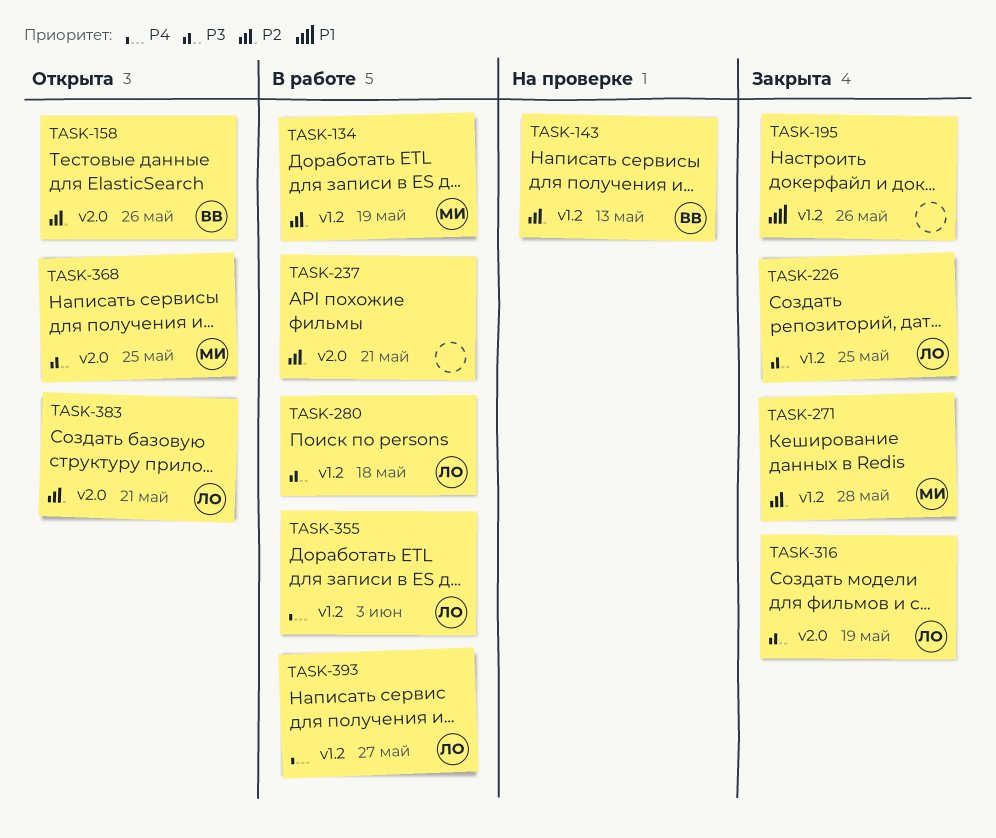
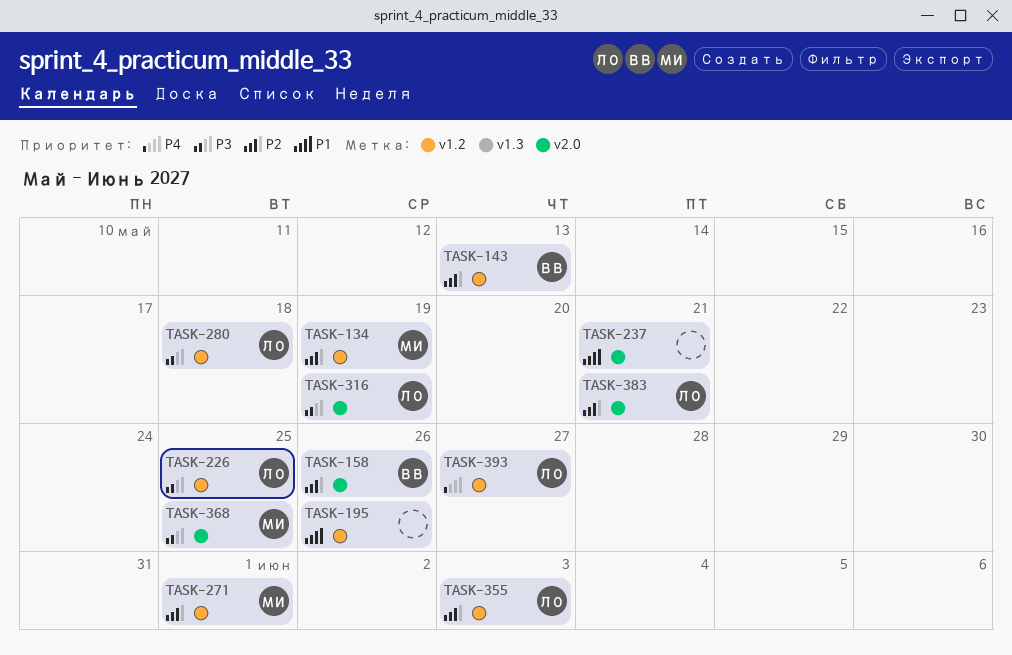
TASK-237, priority: P2 -> P1
TASK-271, due: May 28 -> Jun 1
TASK-355, priority: P4 -> P2

